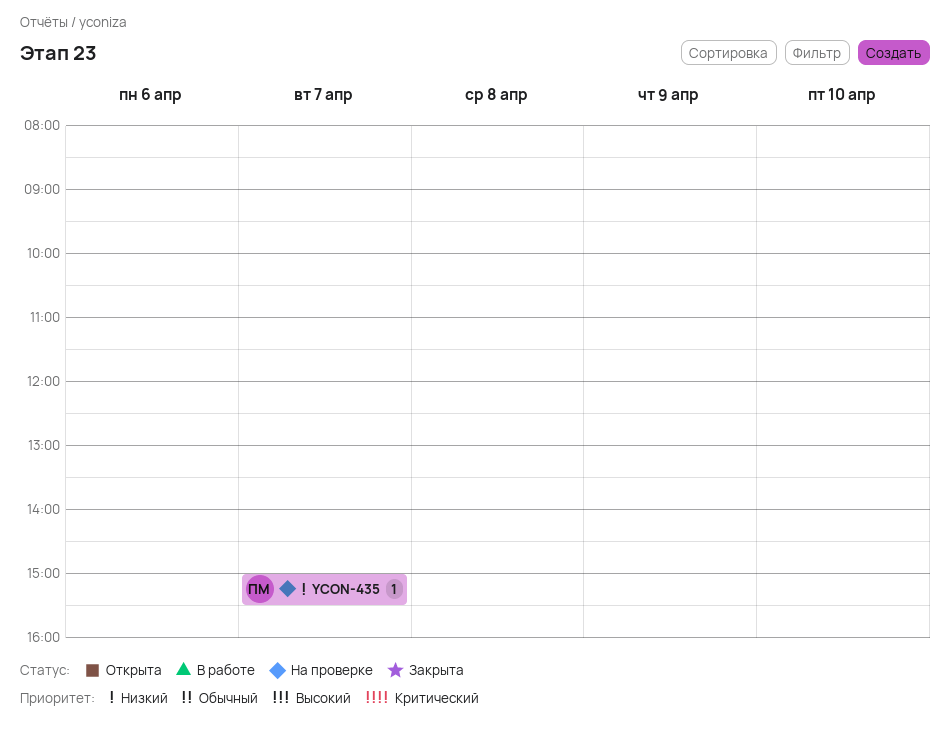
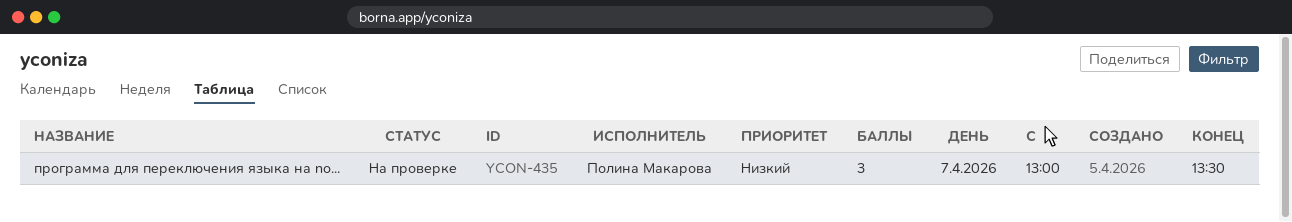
YCON-435, estimate: 1 -> 3
YCON-435, begins: 15:00 -> 13:00
YCON-435, ends: 15:30 -> 13:30

